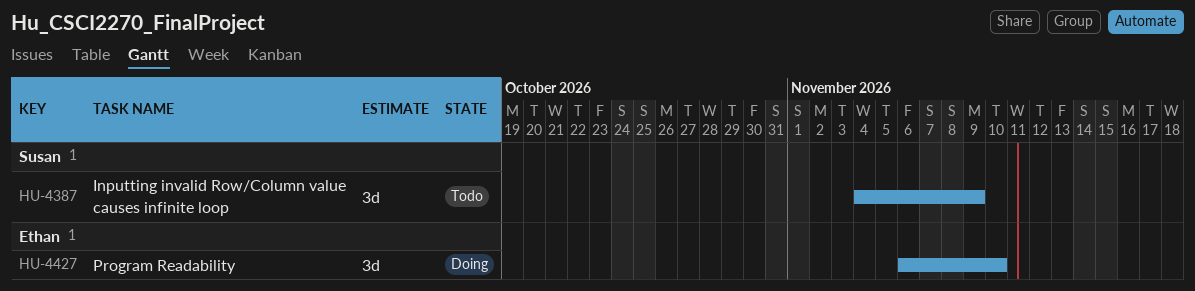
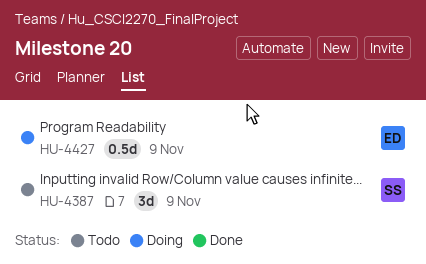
HU-4427, estimate: 3d -> 0.5d
HU-4427, due: Nov 10 -> Nov 9

